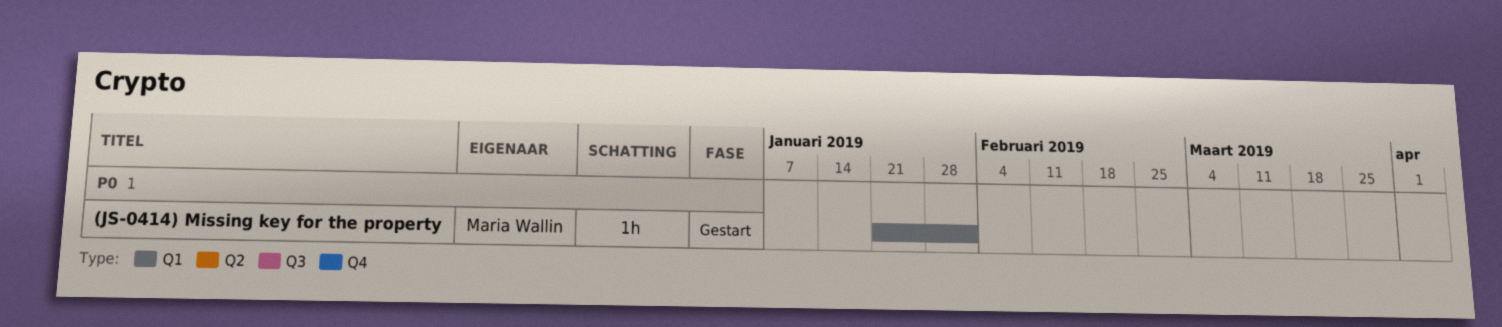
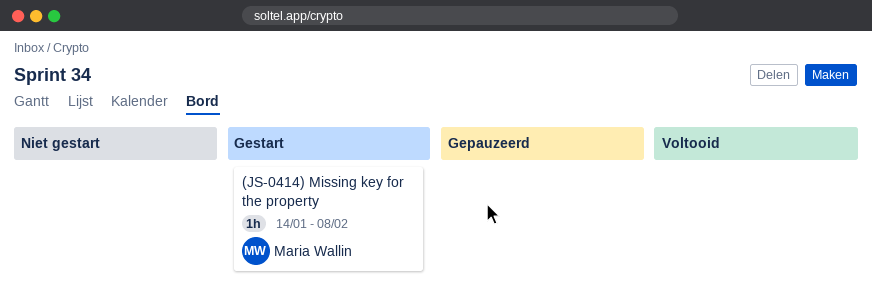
(JS-0414) Missing key for the property, start: Jan 21 -> Jan 14
(JS-0414) Missing key for the property, due: Feb 1 -> Feb 8

